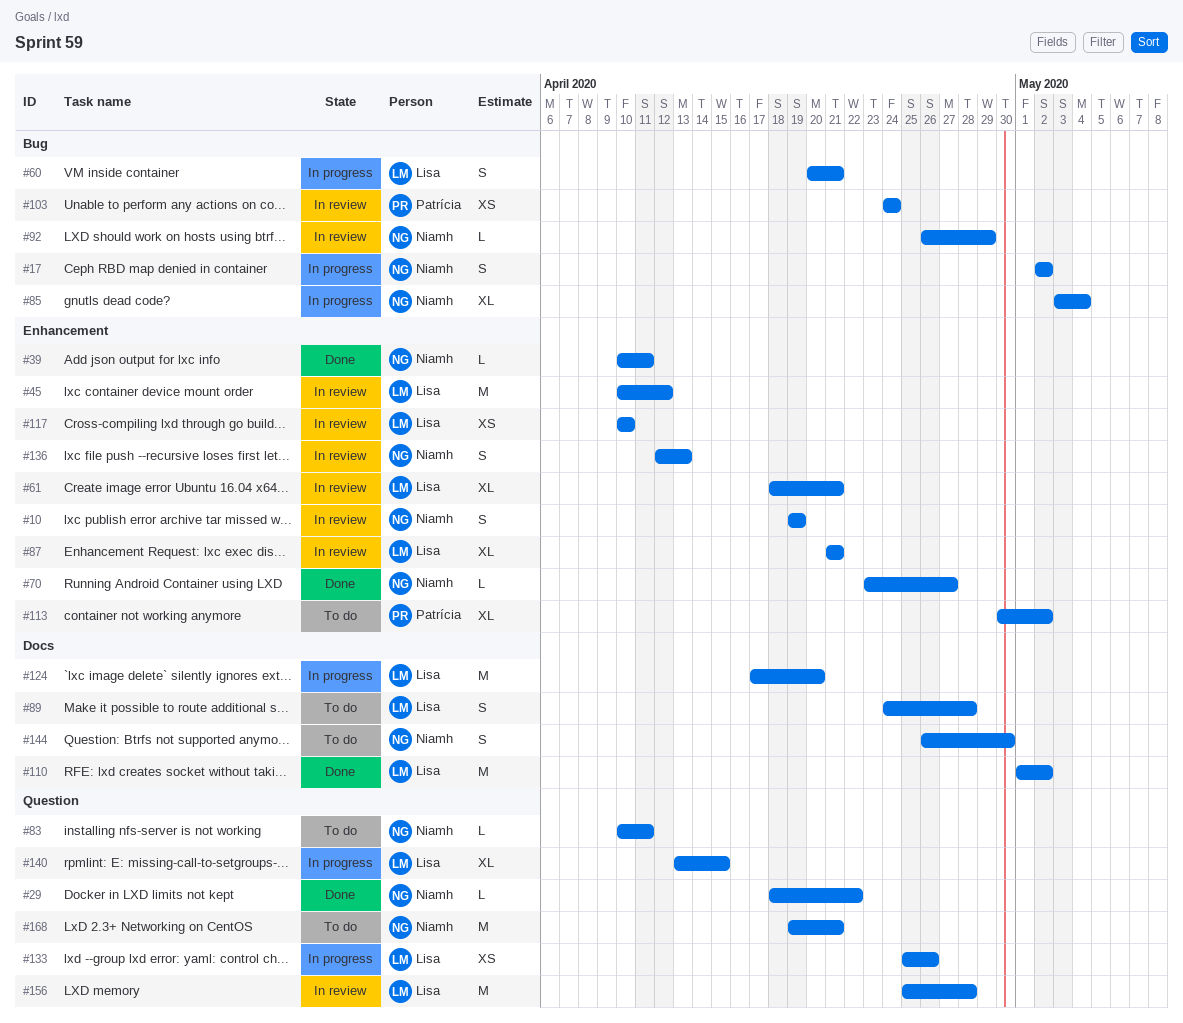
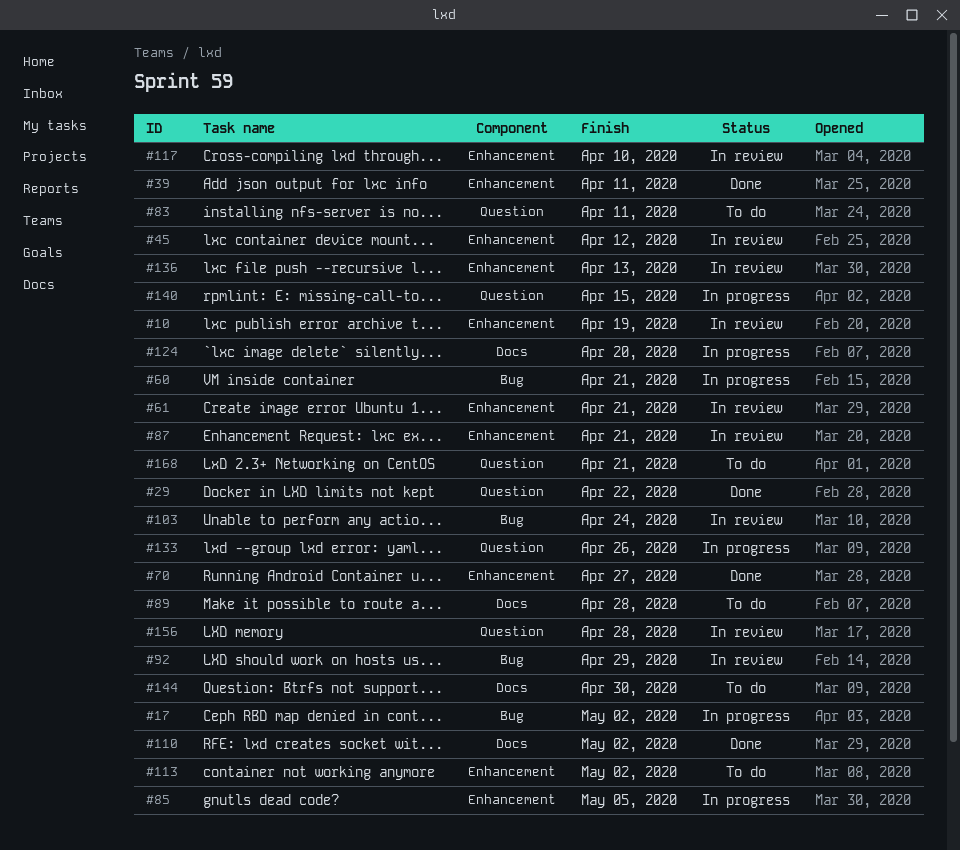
#85, label: Bug -> Enhancement
#85, due: May 4 -> May 5

